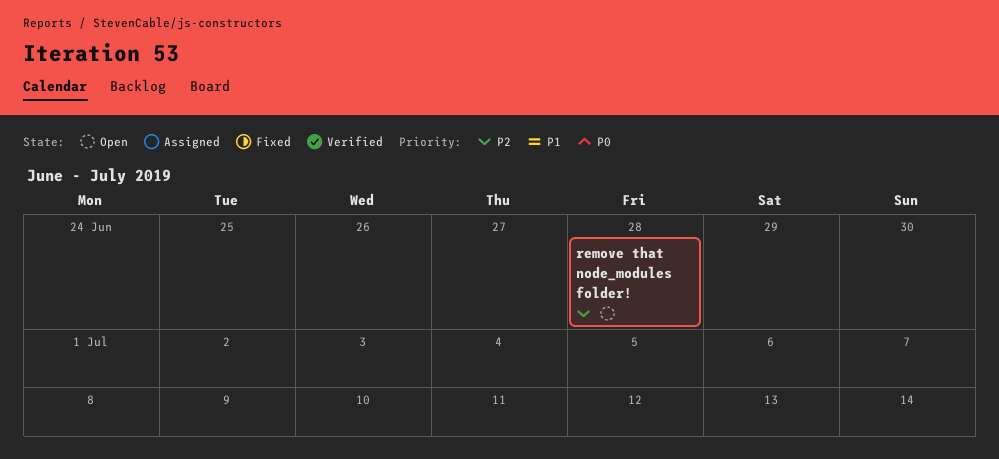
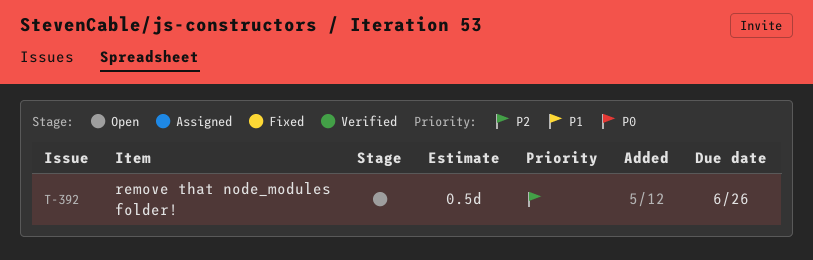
remove that node_modules folder!, due: Jun 28 -> Jun 26

